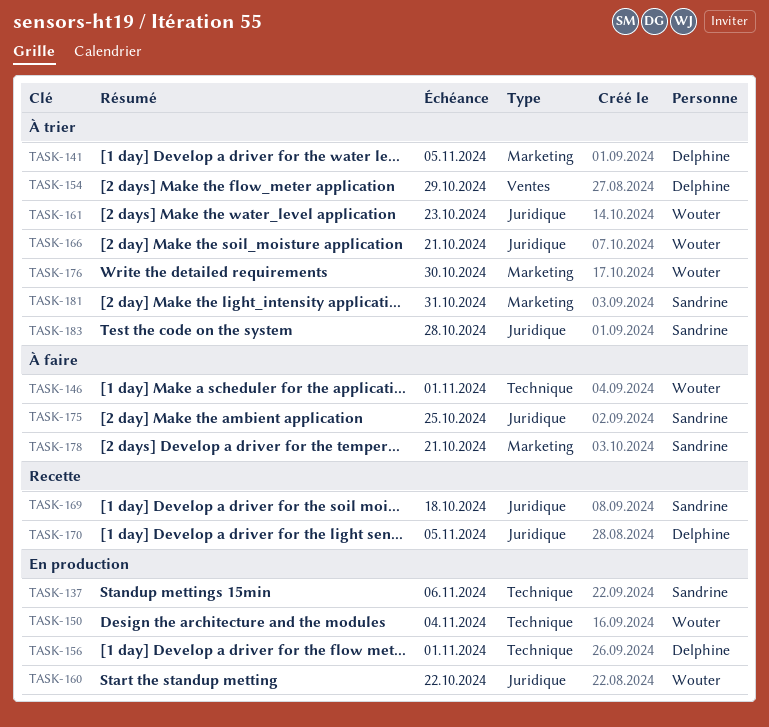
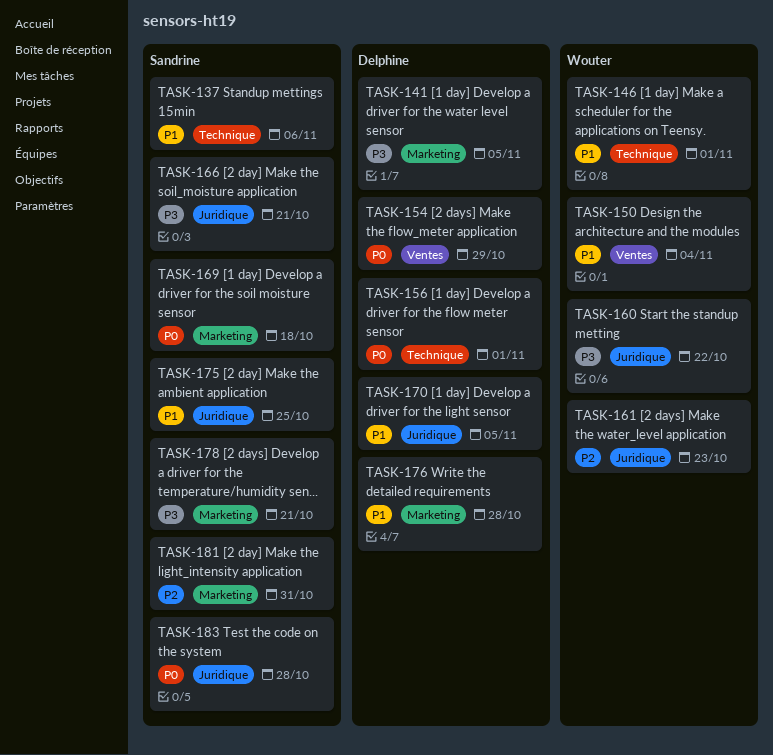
TASK-150, label: Technique -> Ventes
TASK-166, owner: Wouter -> Sandrine
TASK-169, label: Juridique -> Marketing
TASK-176, owner: Wouter -> Delphine
TASK-176, due: Oct 30 -> Oct 28

